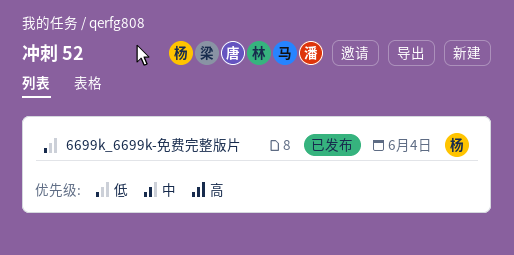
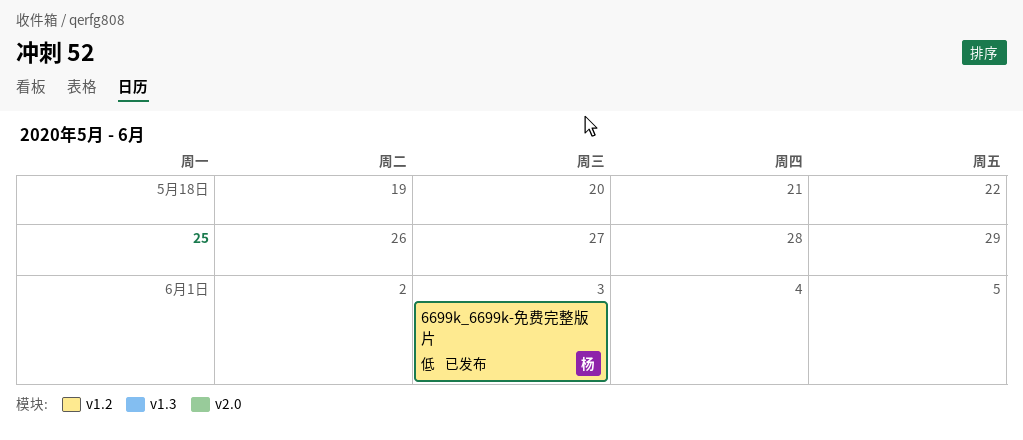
6699k_6699k-免费完整版片, due: Jun 4 -> Jun 3

